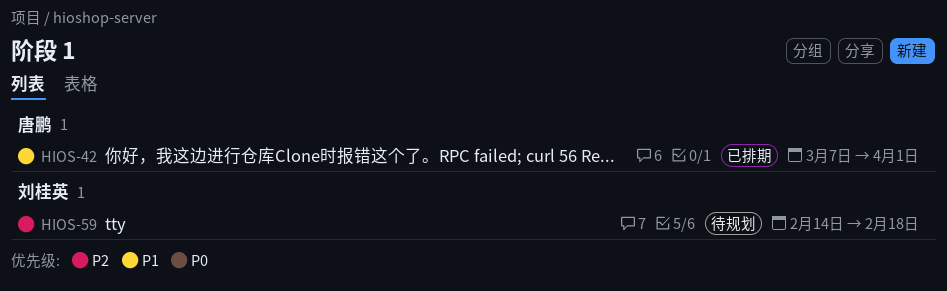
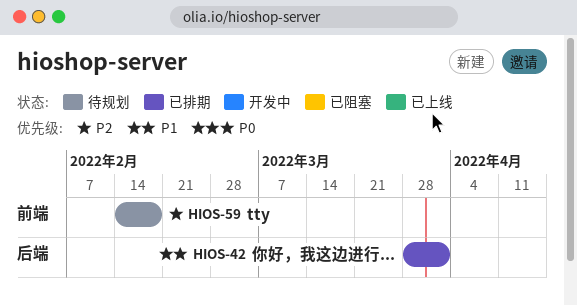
HIOS-42, start: Mar 7 -> Mar 28

